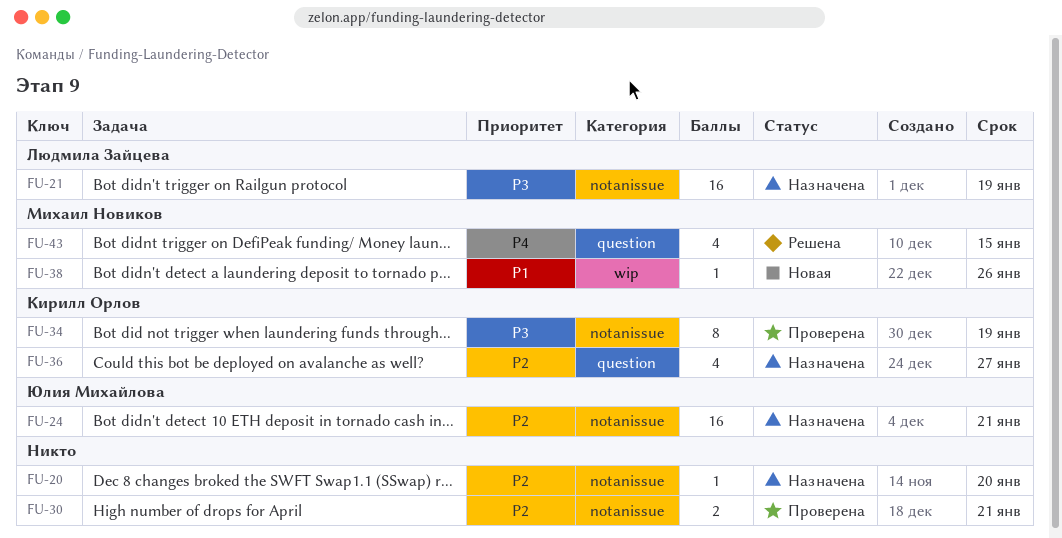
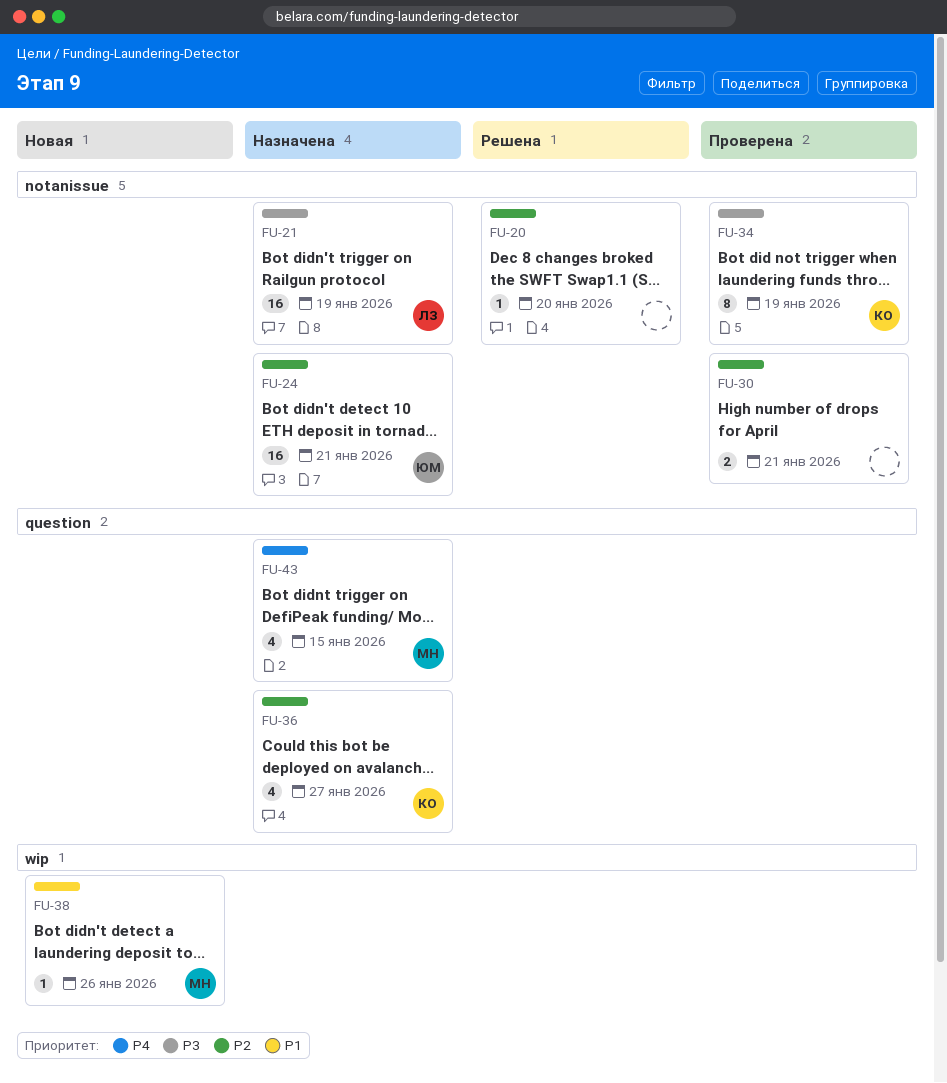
FU-20, status: Назначена -> Решена
FU-43, status: Решена -> Назначена

